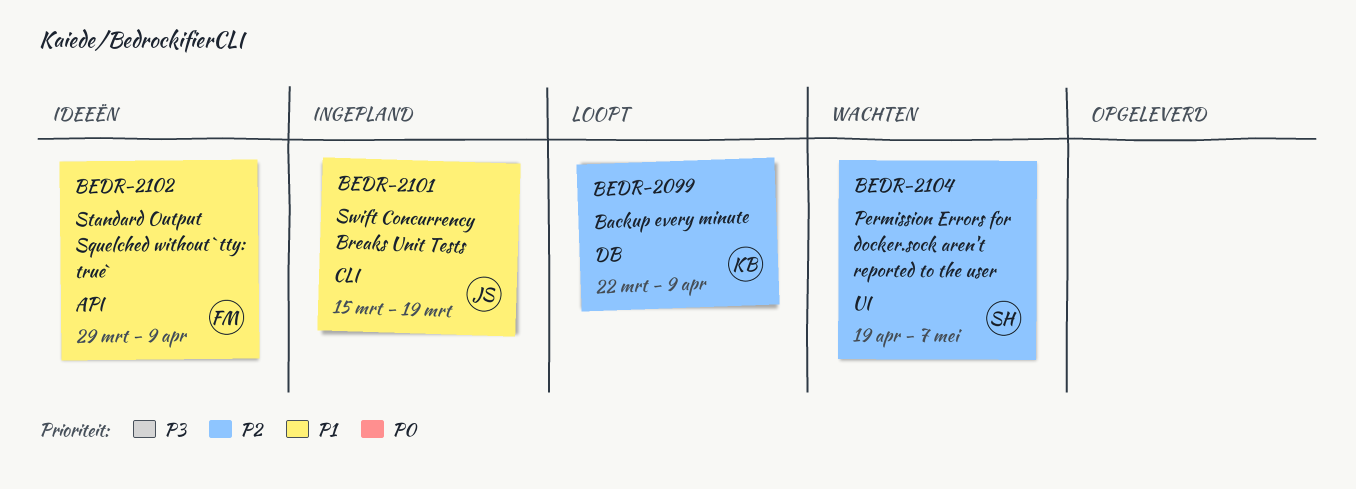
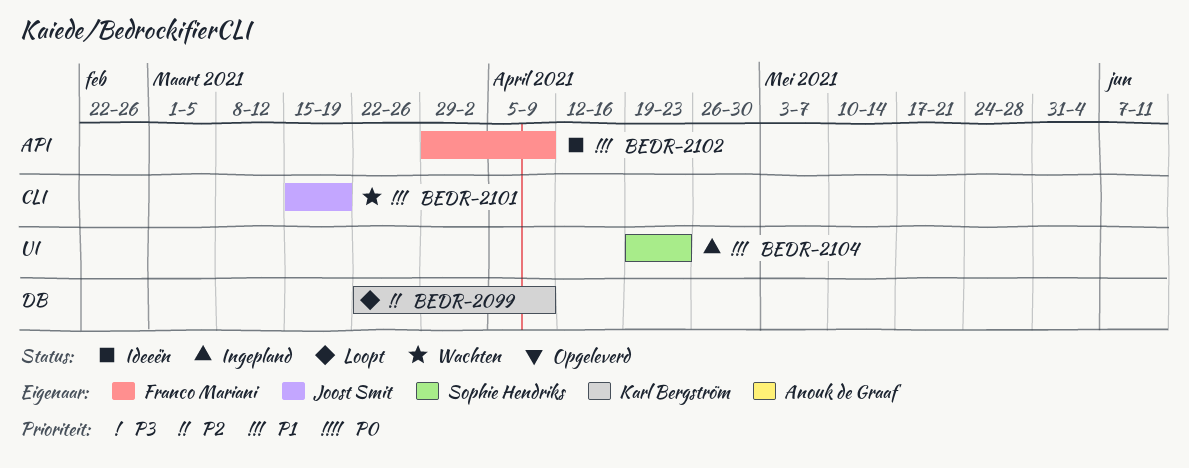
BEDR-2101, status: Ingepland -> Wachten
BEDR-2104, status: Wachten -> Ingepland
BEDR-2104, priority: P2 -> P1
BEDR-2104, due: May 7 -> Apr 23

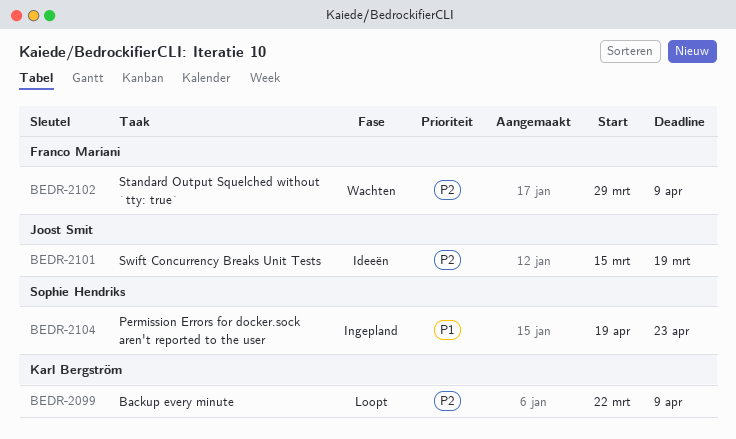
BEDR-2101, status: Wachten -> Ideeën
BEDR-2101, priority: P1 -> P2
BEDR-2102, status: Ideeën -> Wachten
BEDR-2102, priority: P1 -> P2

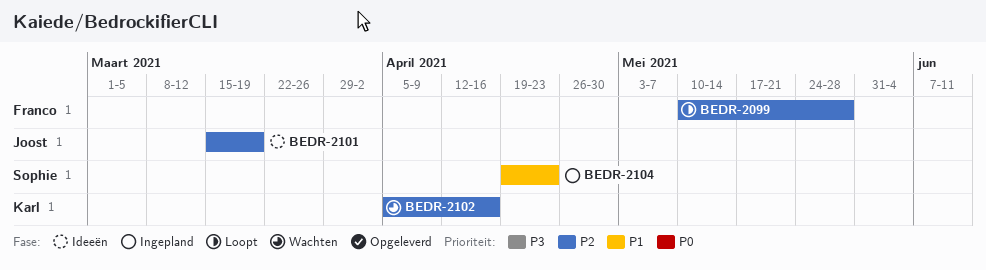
BEDR-2099, owner: Karl Bergström -> Franco Mariani
BEDR-2099, start: Mar 22 -> May 10
BEDR-2099, due: Apr 9 -> May 28
BEDR-2102, owner: Franco Mariani -> Karl Bergström
BEDR-2102, start: Mar 29 -> Apr 5
BEDR-2102, due: Apr 9 -> Apr 16

